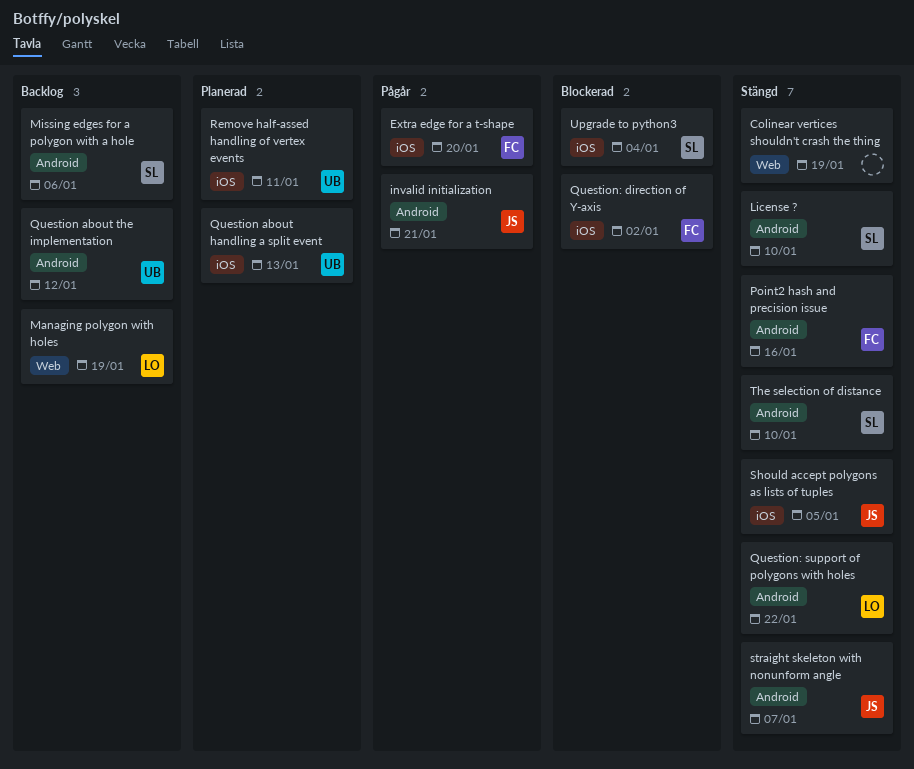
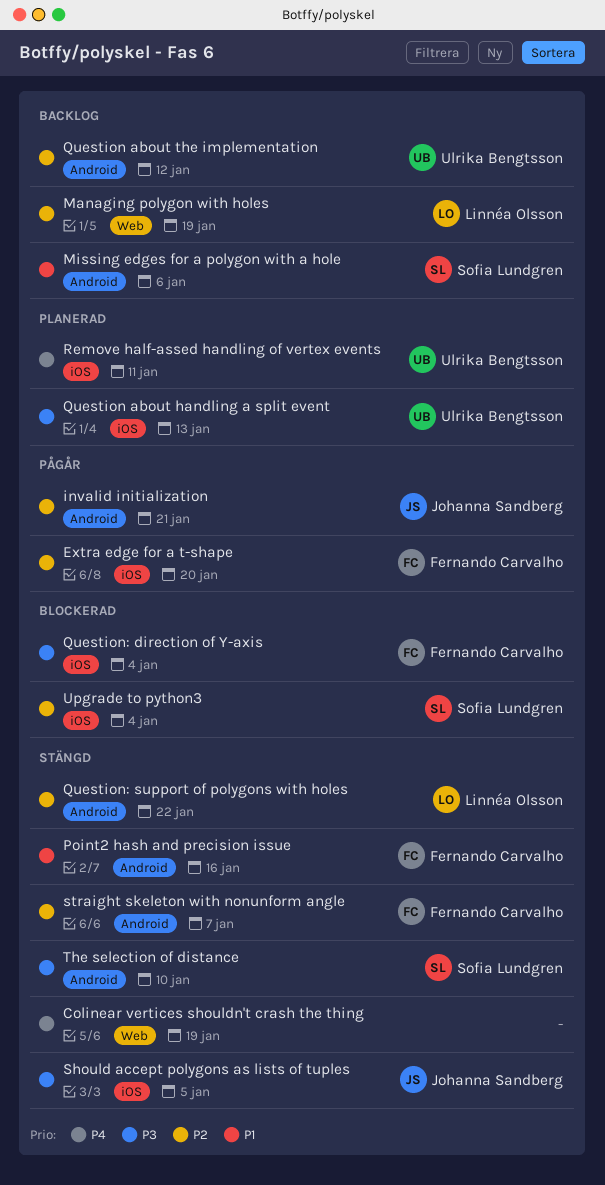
License ?: present -> none
Question: direction of Y-axis, due: Jan 2 -> Jan 4
straight skeleton with nonunform angle, owner: Johanna Sandberg -> Fernando Carvalho

